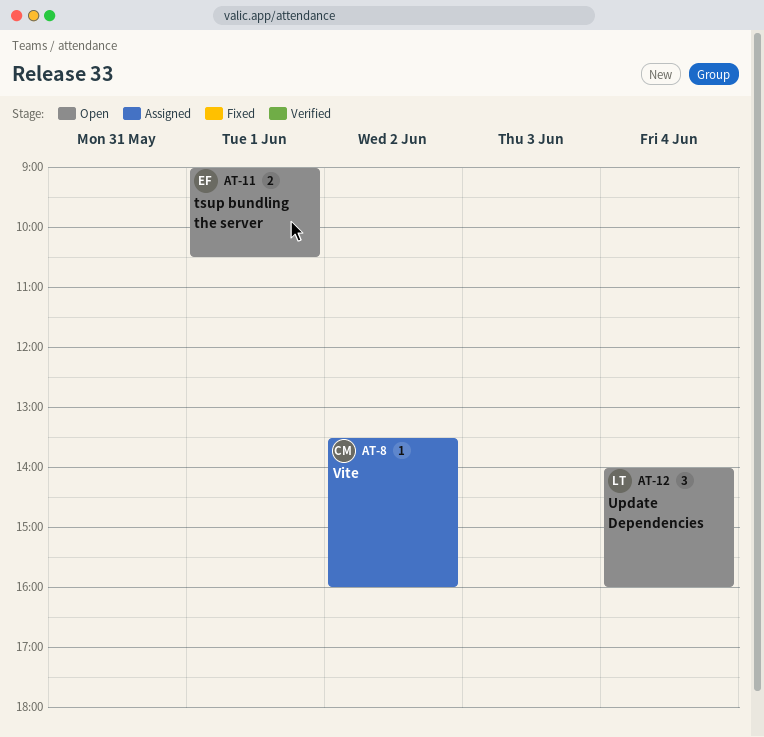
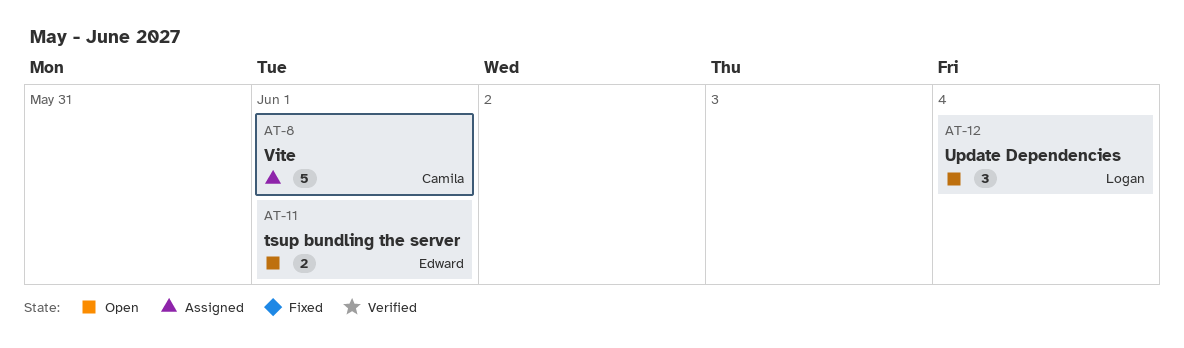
AT-8, estimate: 1 -> 5
AT-8, day: Jun 2 -> Jun 1

